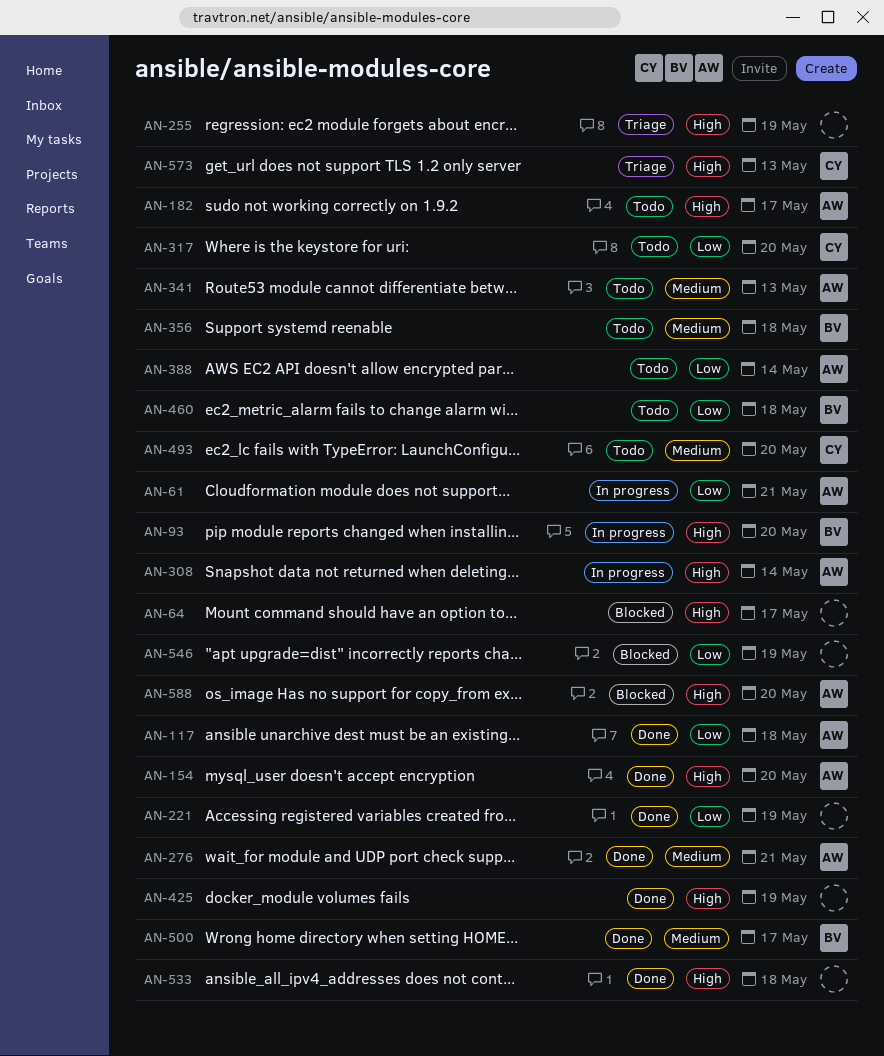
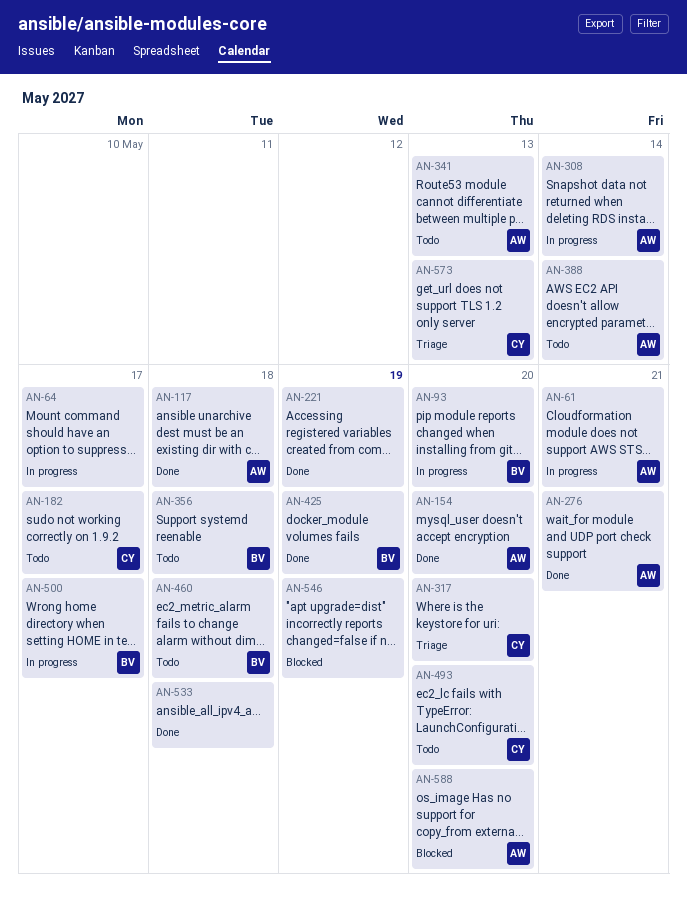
AN-64, status: Blocked -> In progress
AN-182, owner: AW -> CY
AN-255: present -> none
AN-317, status: Todo -> Triage
AN-425, owner: none -> BV
AN-500, status: Done -> In progress

